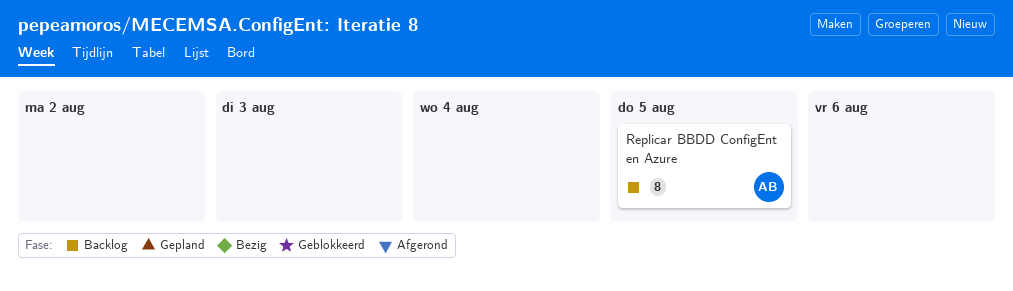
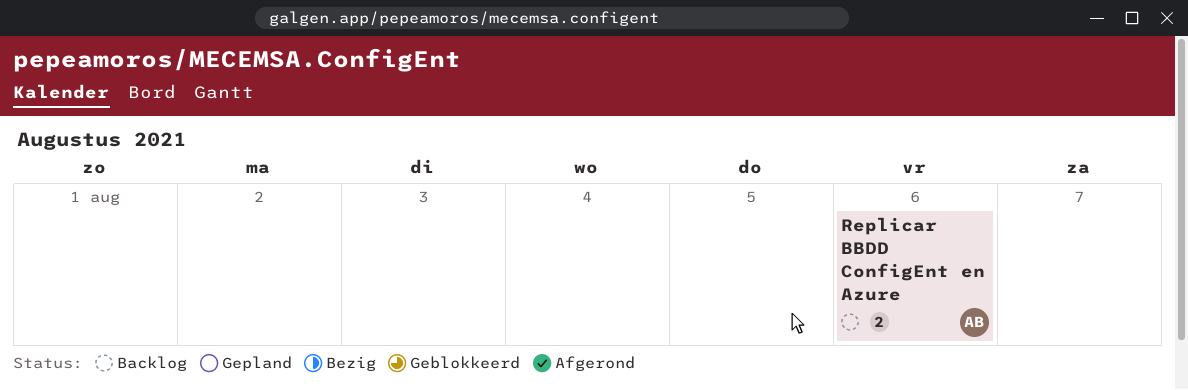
Replicar BBDD ConfigEnt en Azure, estimate: 8 -> 2
Replicar BBDD ConfigEnt en Azure, due: Aug 5 -> Aug 6

